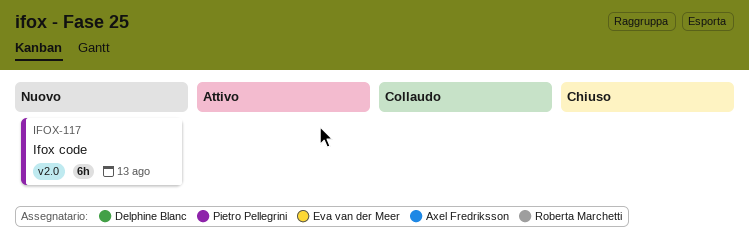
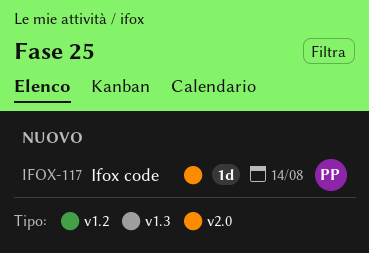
IFOX-117, estimate: 6h -> 1d
IFOX-117, due: Aug 13 -> Aug 14

